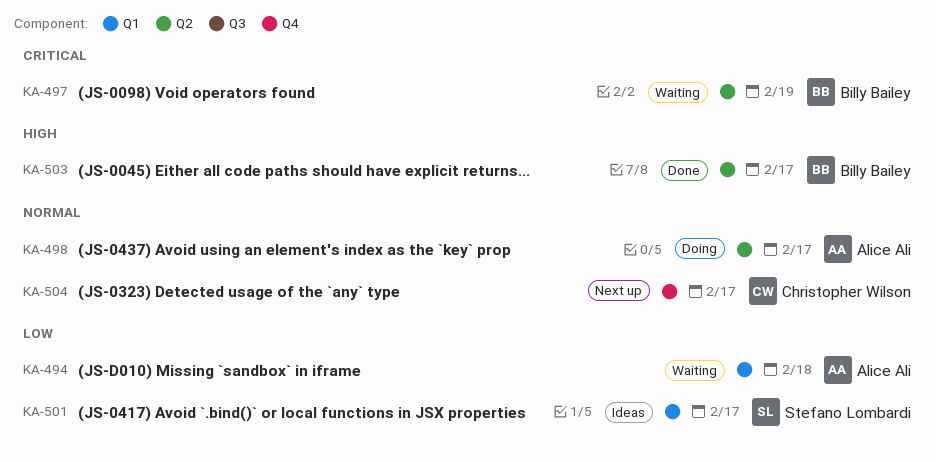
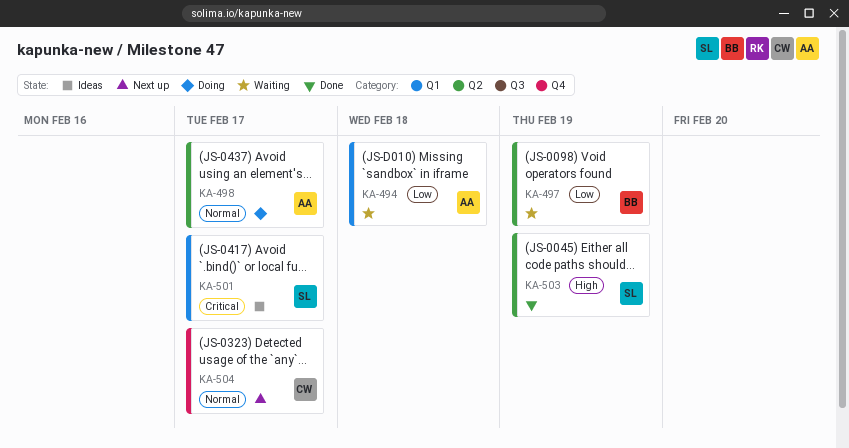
KA-497, priority: Critical -> Low
KA-501, priority: Low -> Critical
KA-503, owner: Billy Bailey -> Stefano Lombardi
KA-503, due: Feb 17 -> Feb 19

